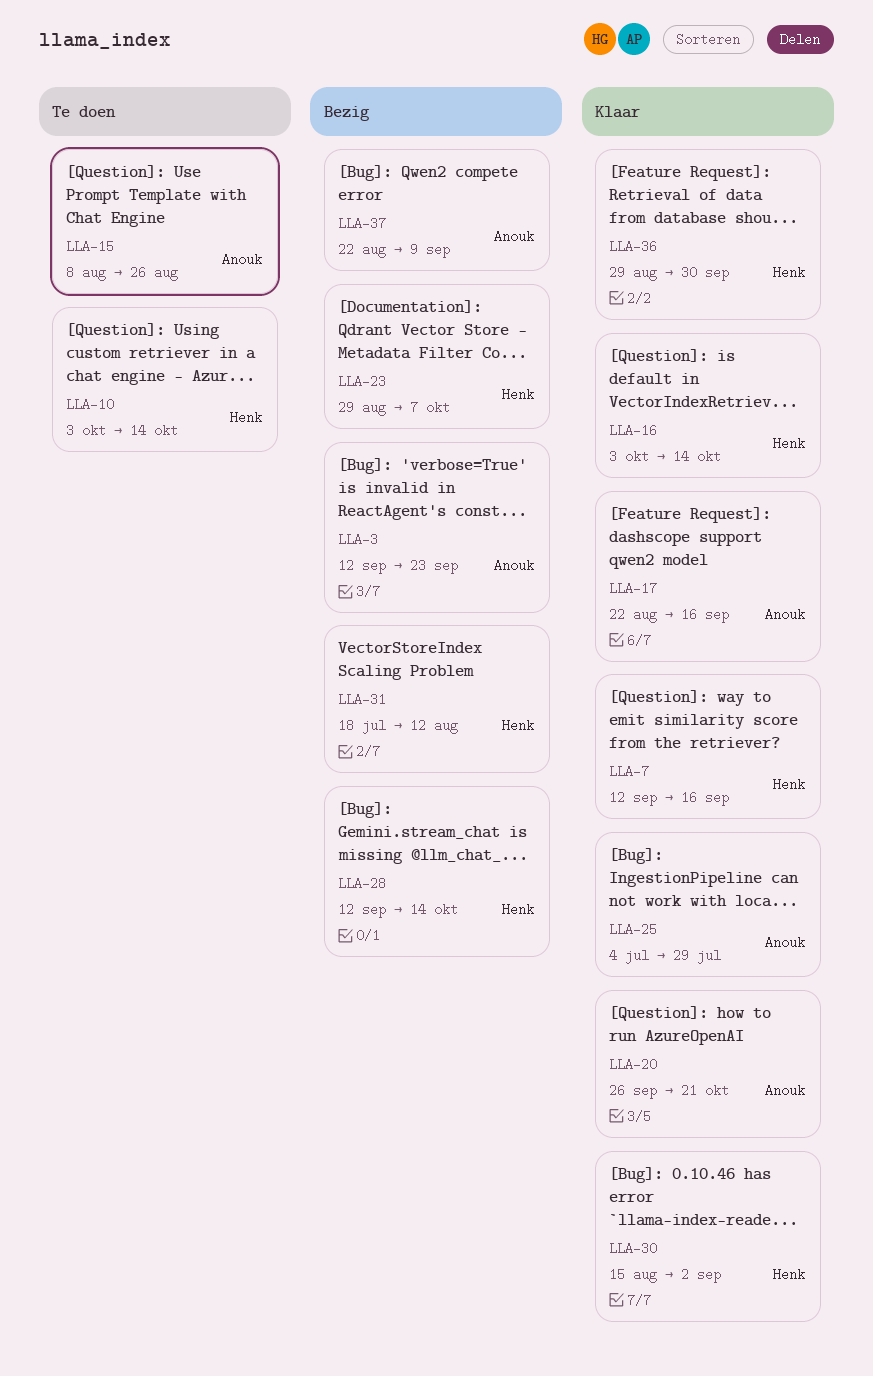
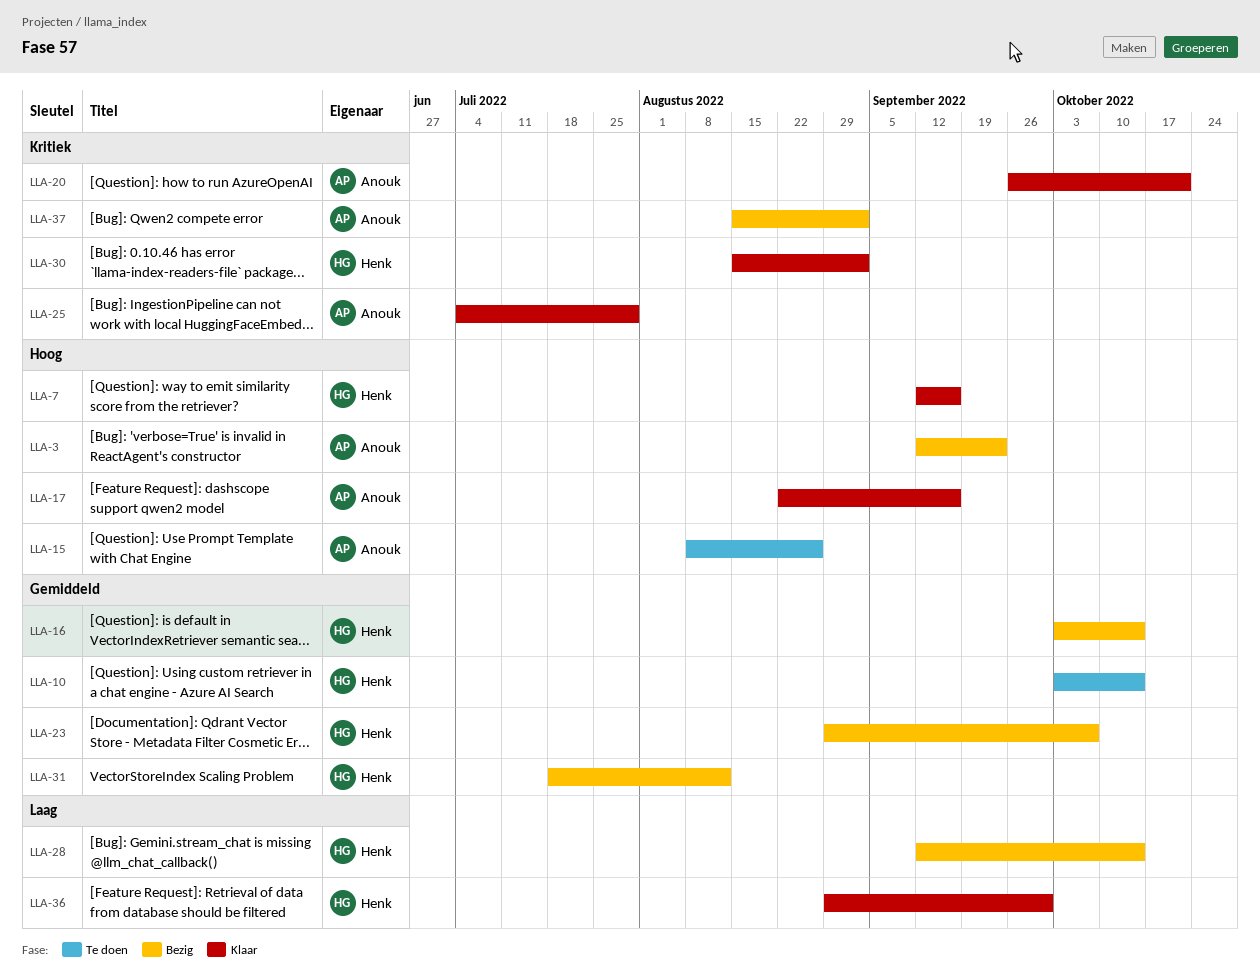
LLA-16, status: Klaar -> Bezig
LLA-37, start: Aug 22 -> Aug 15
LLA-37, due: Sep 9 -> Sep 2

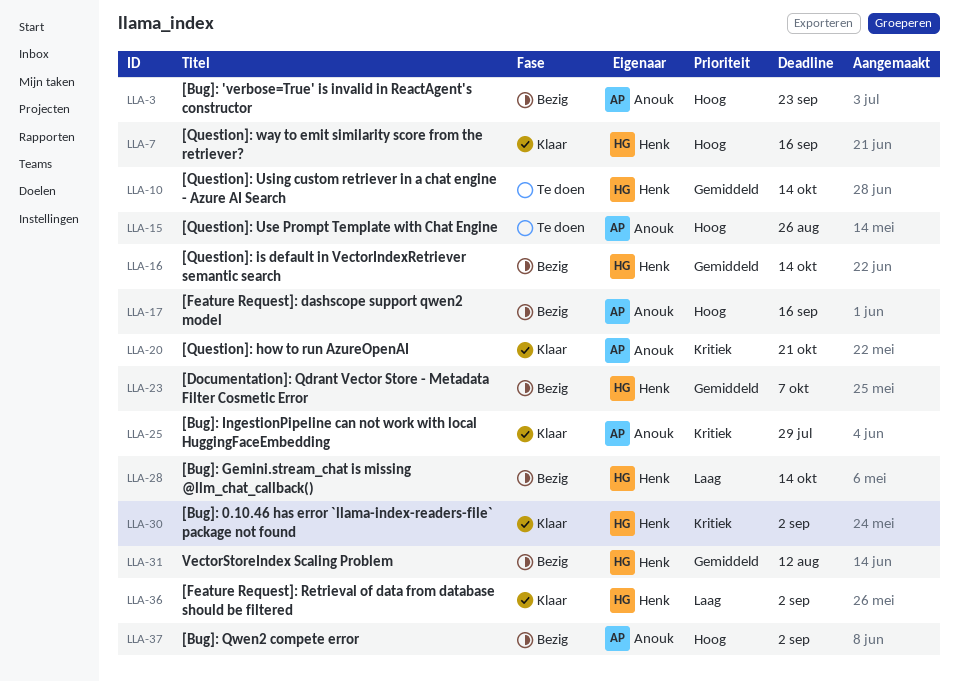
LLA-17, status: Klaar -> Bezig
LLA-36, due: Sep 30 -> Sep 2
LLA-37, priority: Kritiek -> Hoog

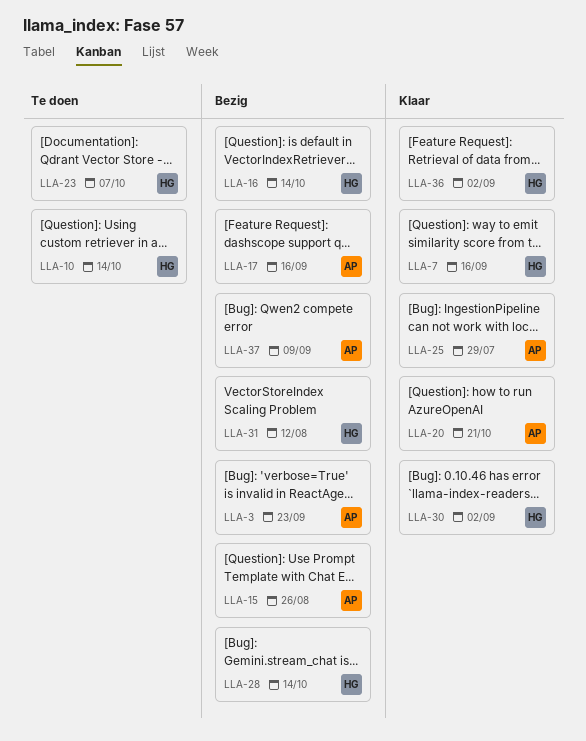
LLA-15, status: Te doen -> Bezig
LLA-23, status: Bezig -> Te doen
LLA-37, due: Sep 2 -> Sep 9

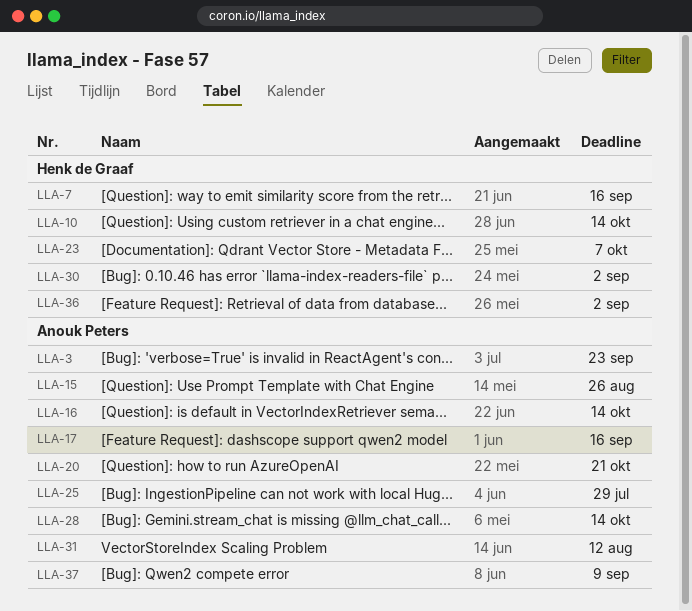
LLA-16, owner: Henk de Graaf -> Anouk Peters
LLA-28, owner: Henk de Graaf -> Anouk Peters
LLA-31, owner: Henk de Graaf -> Anouk Peters

